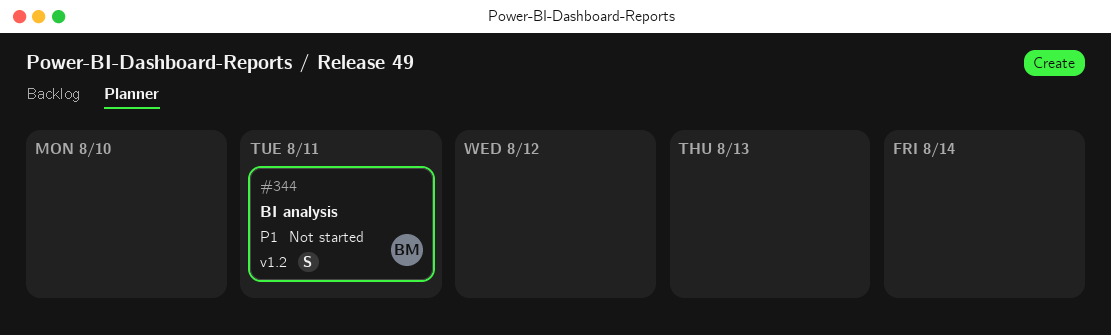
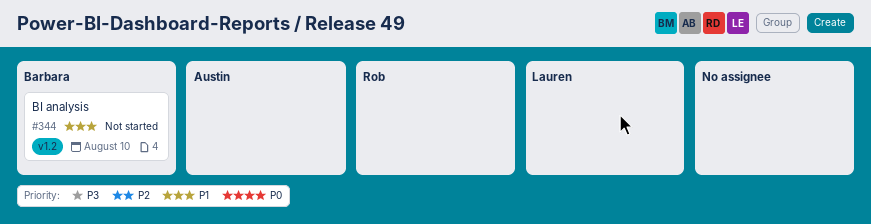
#344, due: Aug 11 -> Aug 10

